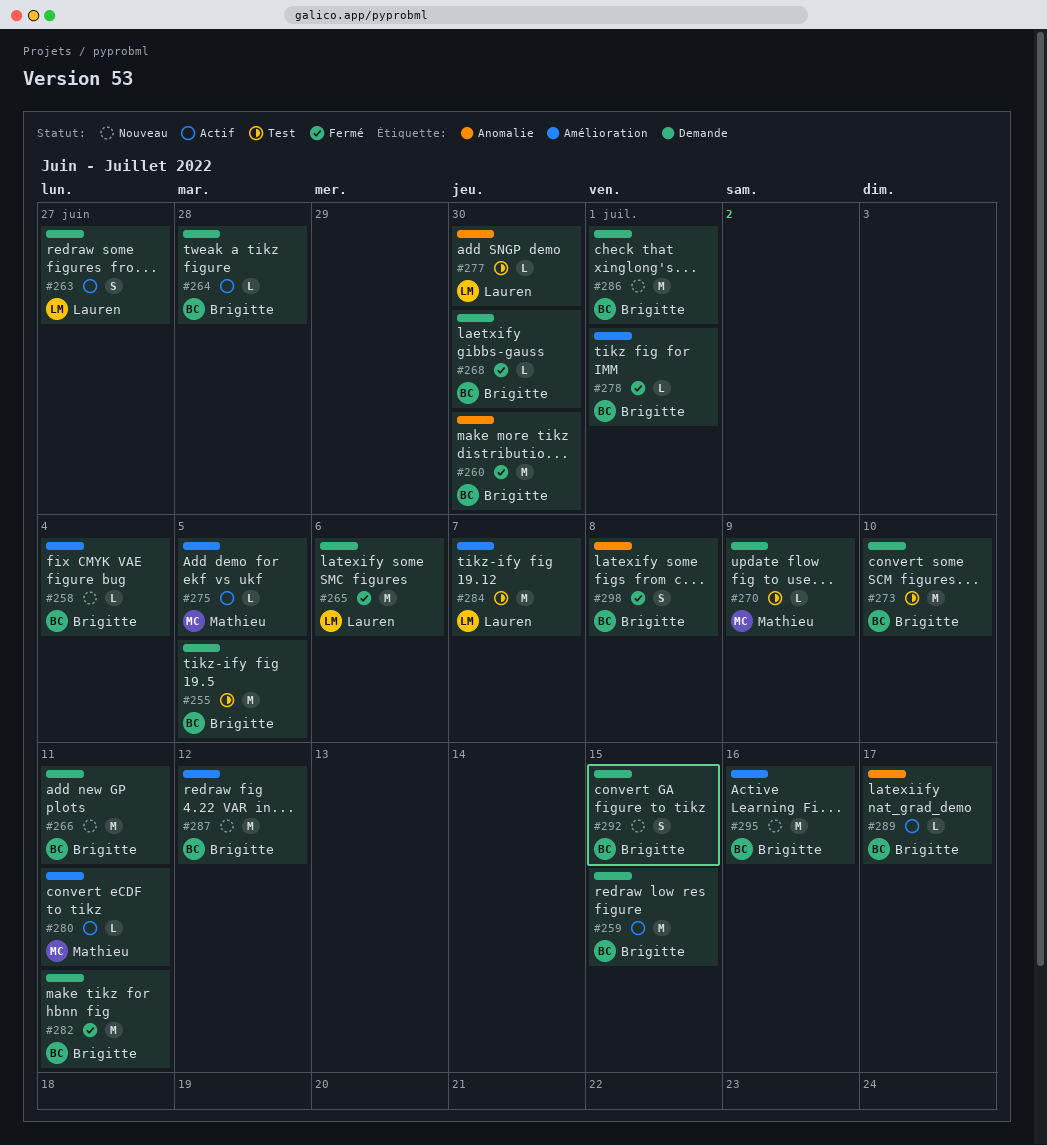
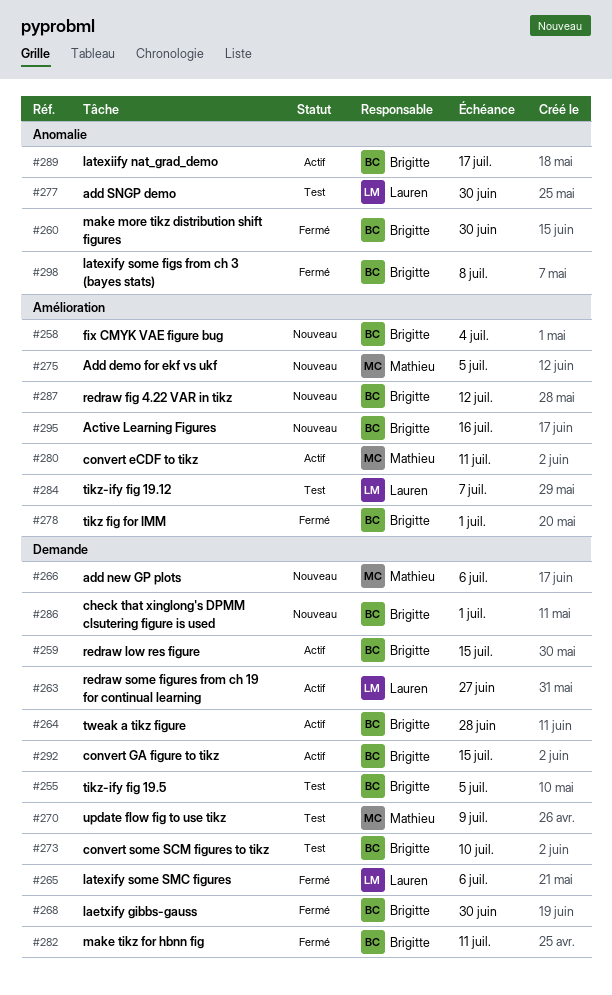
#266, owner: Brigitte -> Mathieu
#266, due: Jul 11 -> Jul 6
#275, status: Actif -> Nouveau
#292, status: Nouveau -> Actif

